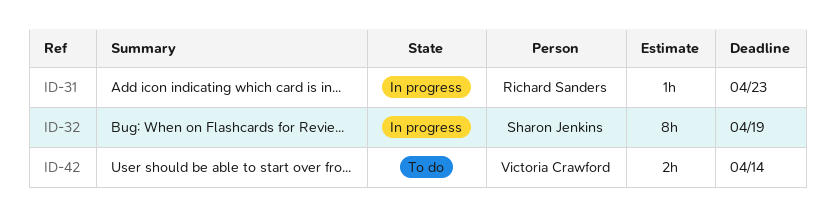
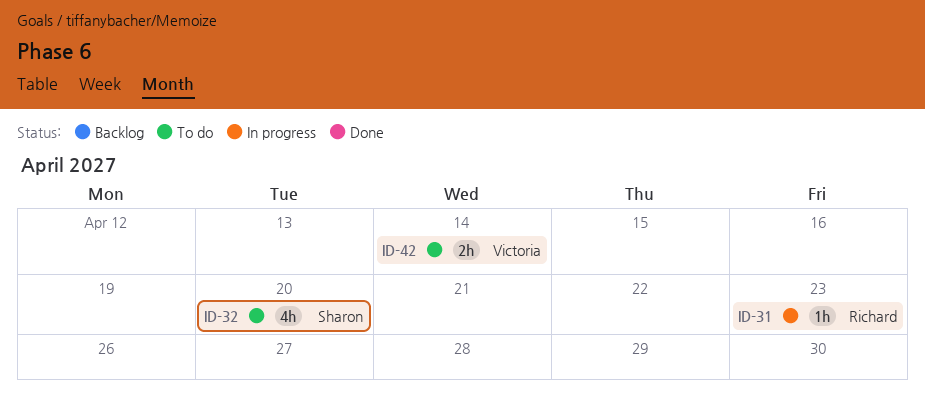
ID-32, status: In progress -> To do
ID-32, estimate: 8h -> 4h
ID-32, due: Apr 19 -> Apr 20

